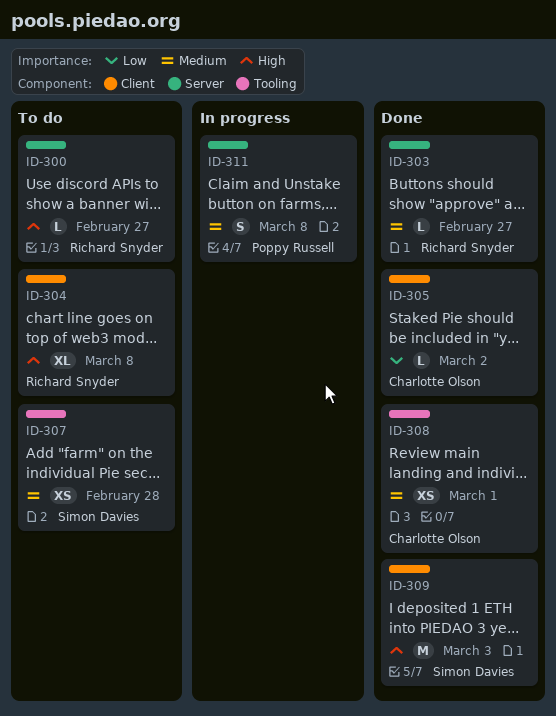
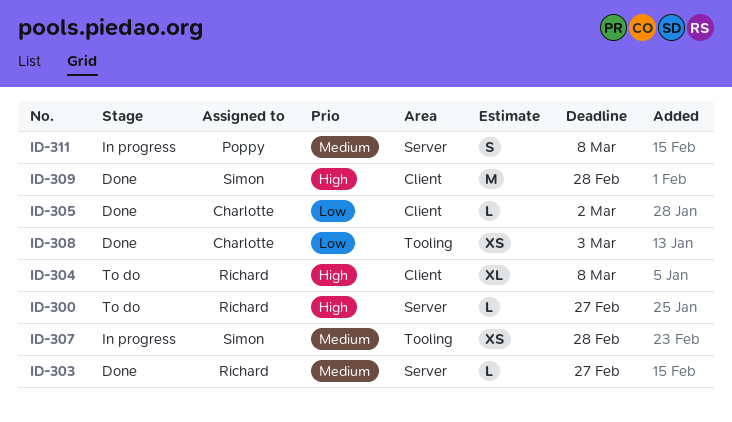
ID-307, status: To do -> In progress
ID-308, priority: Medium -> Low
ID-308, due: Mar 1 -> Mar 3
ID-309, due: Mar 3 -> Feb 28

